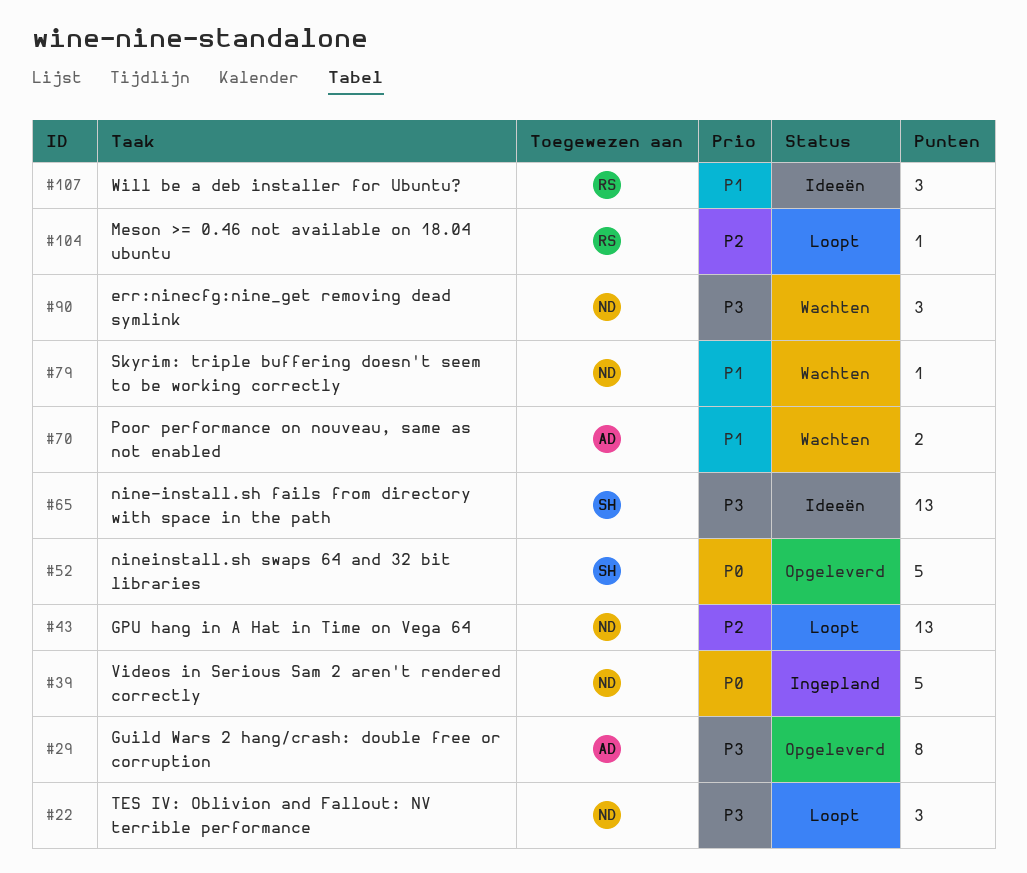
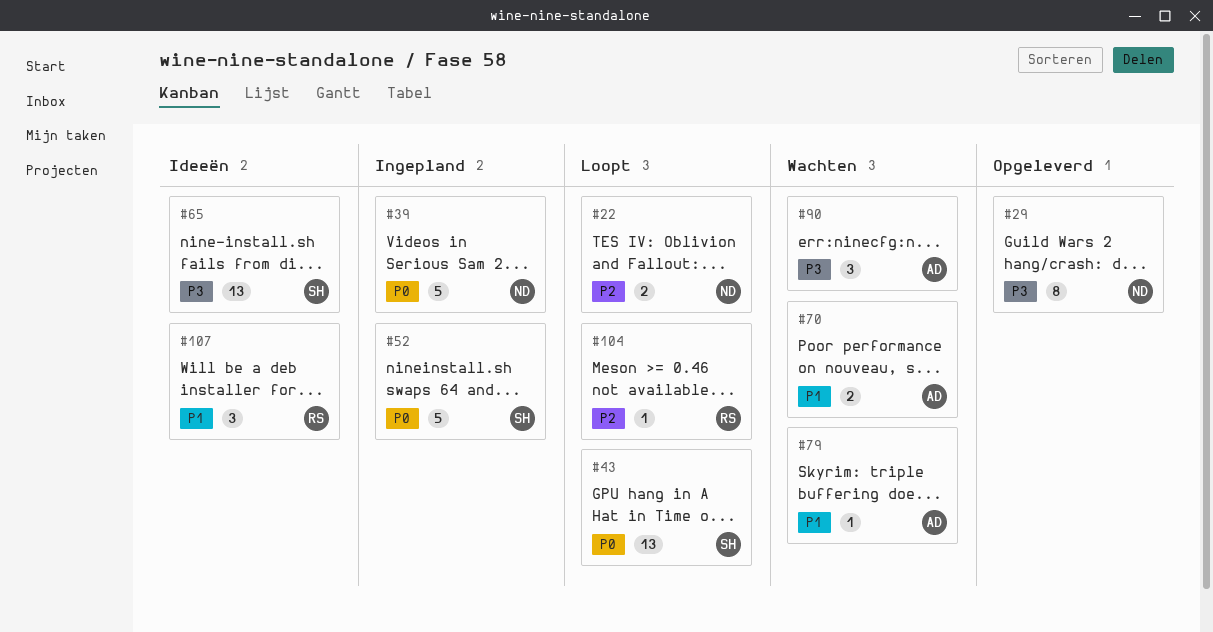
#22, priority: P3 -> P2
#22, estimate: 3 -> 2
#29, owner: AD -> ND
#43, owner: ND -> SH
#43, priority: P2 -> P0
#52, status: Opgeleverd -> Ingepland
#79, owner: ND -> AD
#90, owner: ND -> AD

